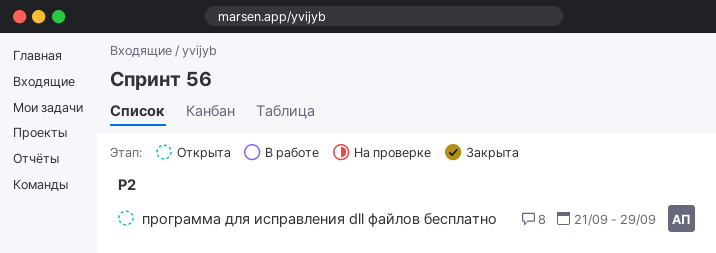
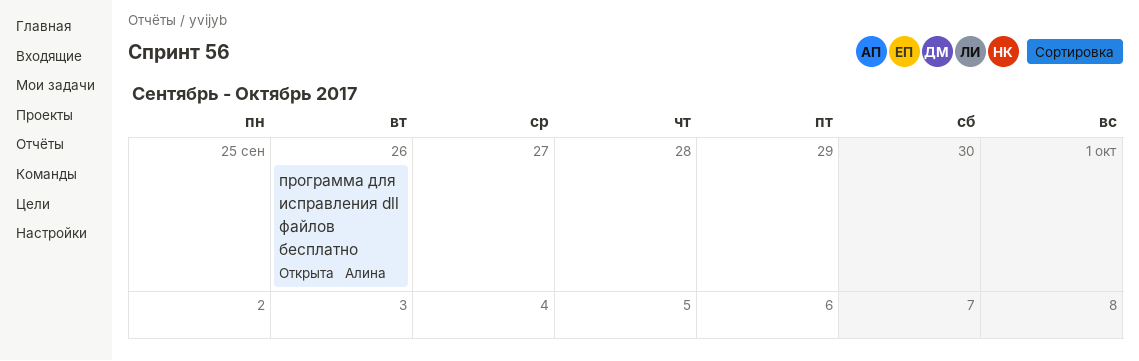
программа для исправления dll файлов бесплатно, due: Sep 29 -> Sep 26

